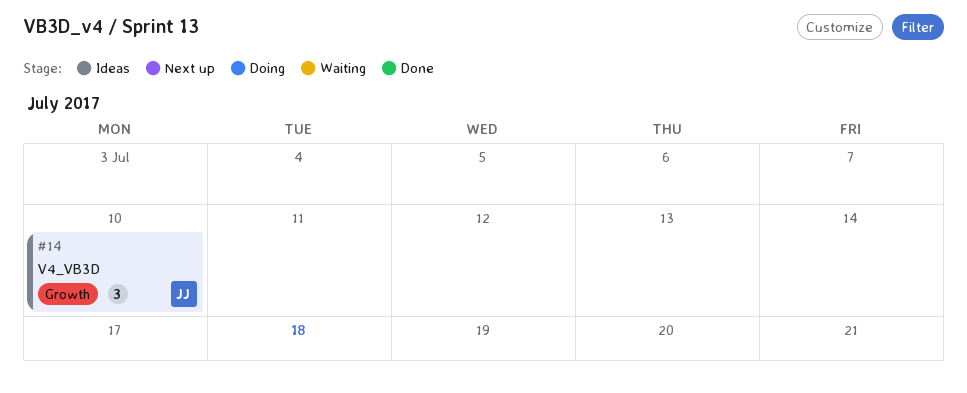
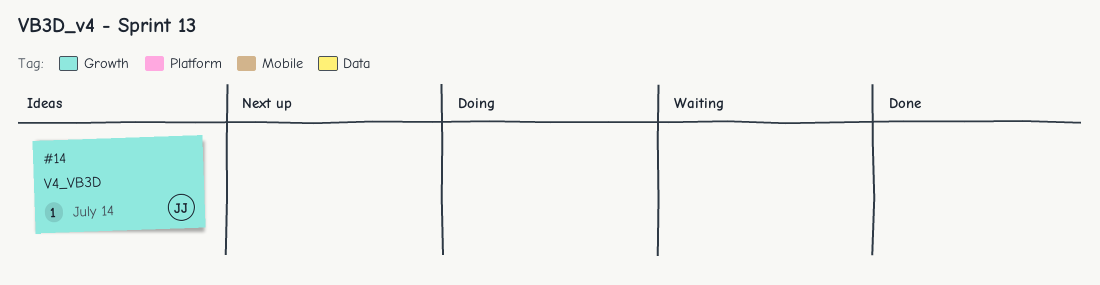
#14, estimate: 3 -> 1
#14, due: Jul 10 -> Jul 14

